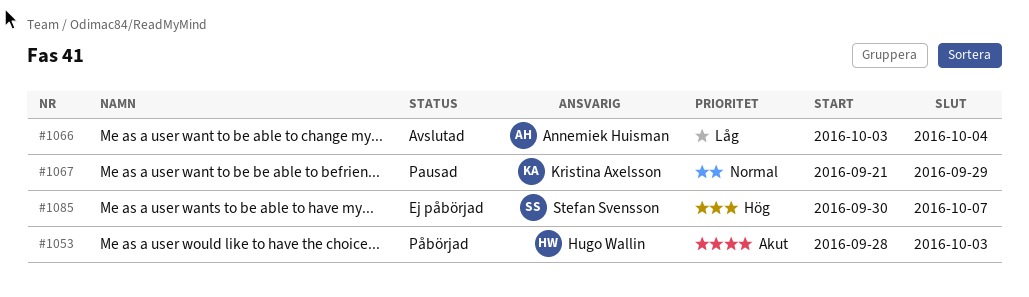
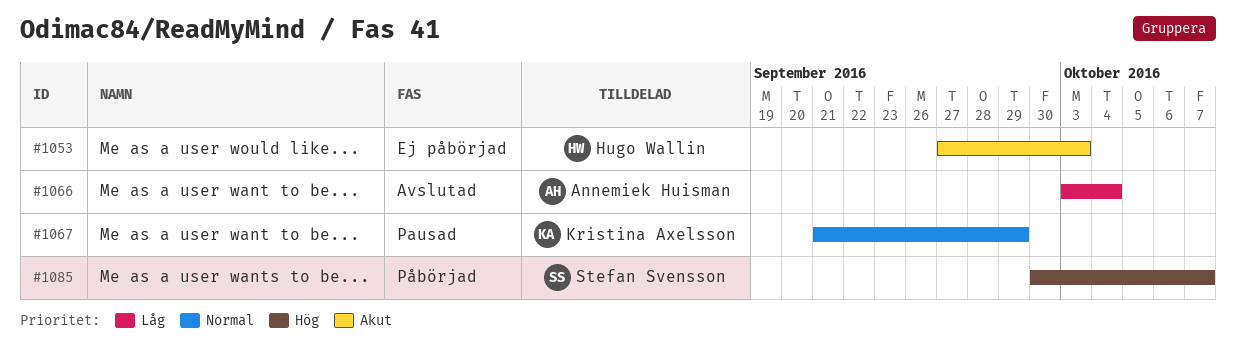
#1053, status: Påbörjad -> Ej påbörjad
#1053, start: Sep 28 -> Sep 27
#1085, status: Ej påbörjad -> Påbörjad

